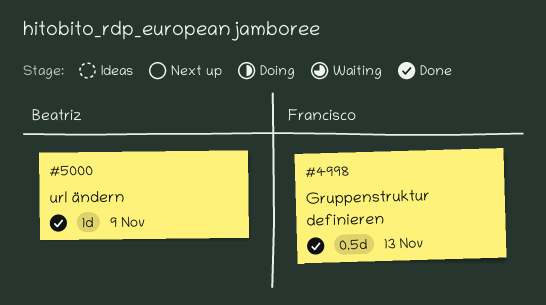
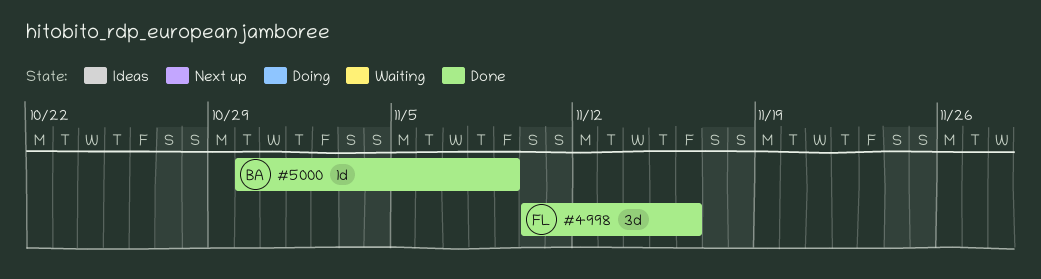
#4998, estimate: 0.5d -> 3d
#4998, due: Nov 13 -> Nov 16

